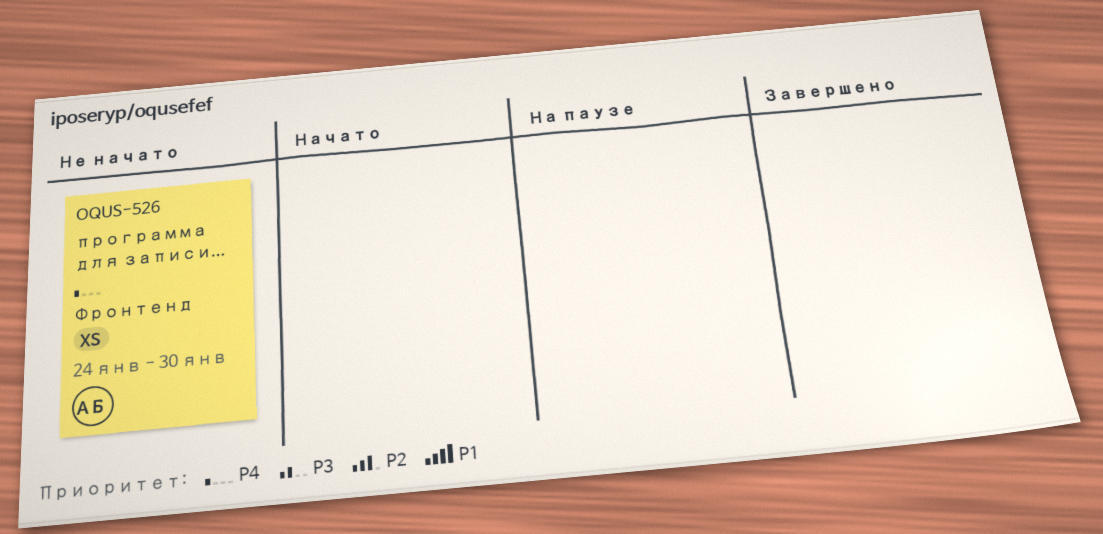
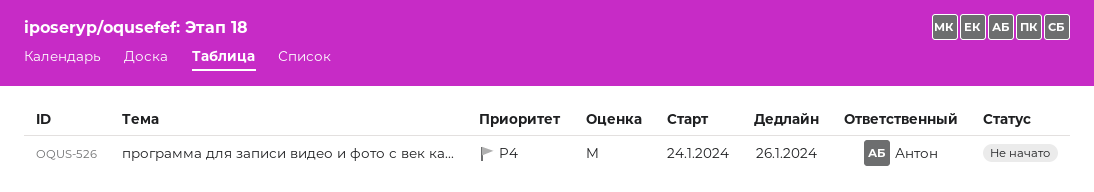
OQUS-526, estimate: XS -> M
OQUS-526, due: Jan 30 -> Jan 26

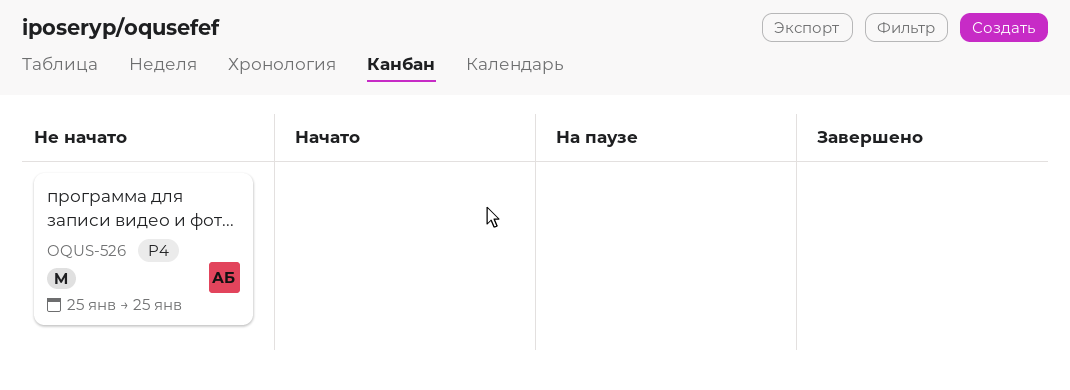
OQUS-526, start: Jan 24 -> Jan 25
OQUS-526, due: Jan 26 -> Jan 25

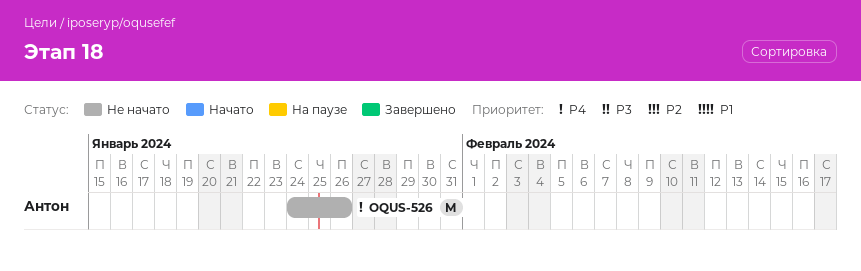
OQUS-526, start: Jan 25 -> Jan 24
OQUS-526, due: Jan 25 -> Jan 26

